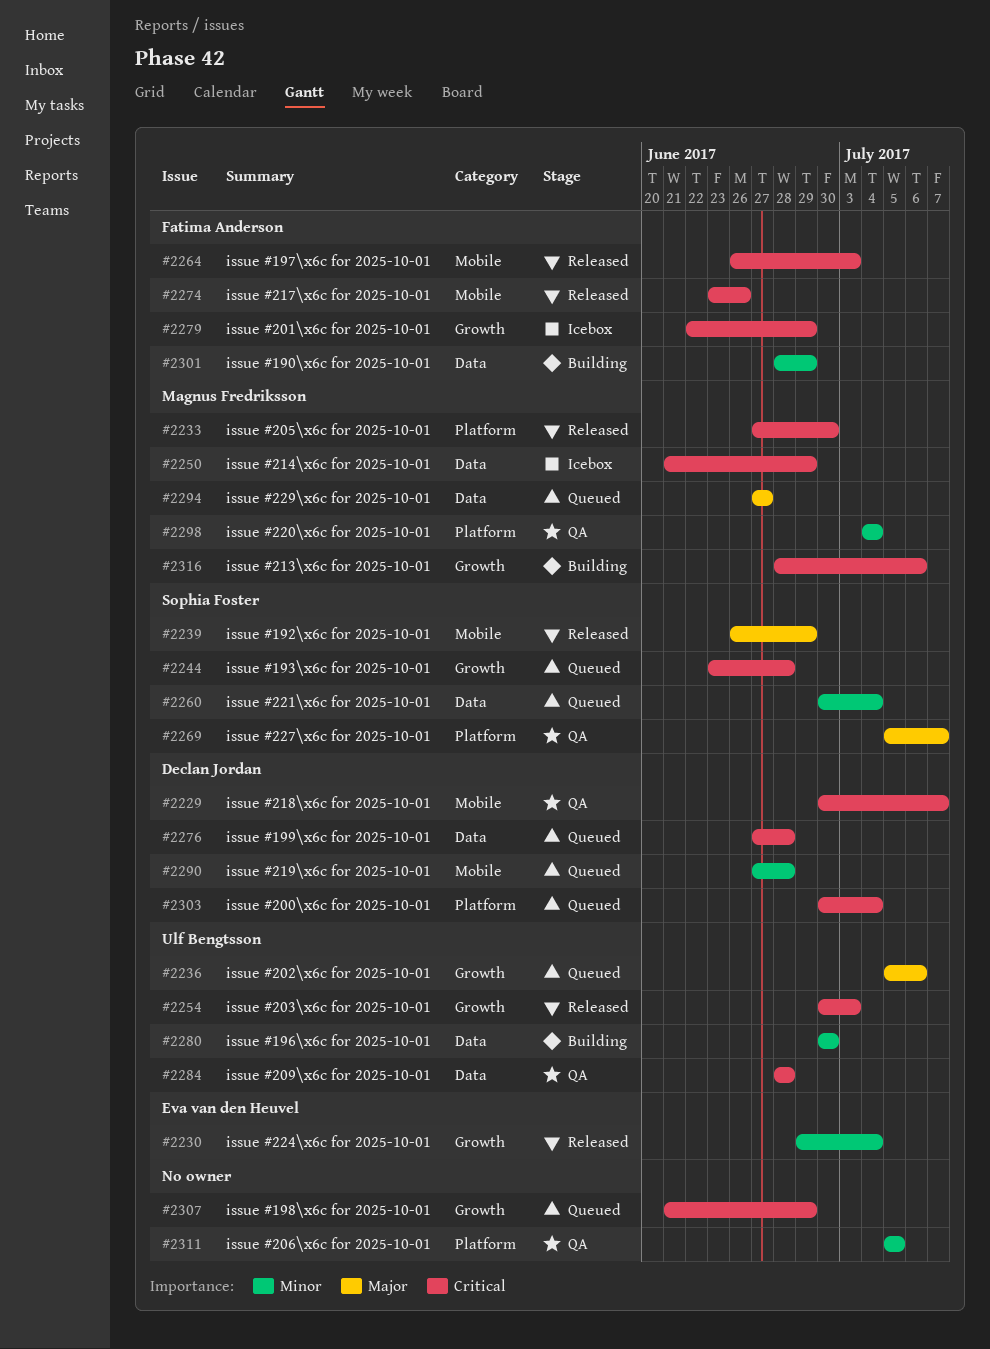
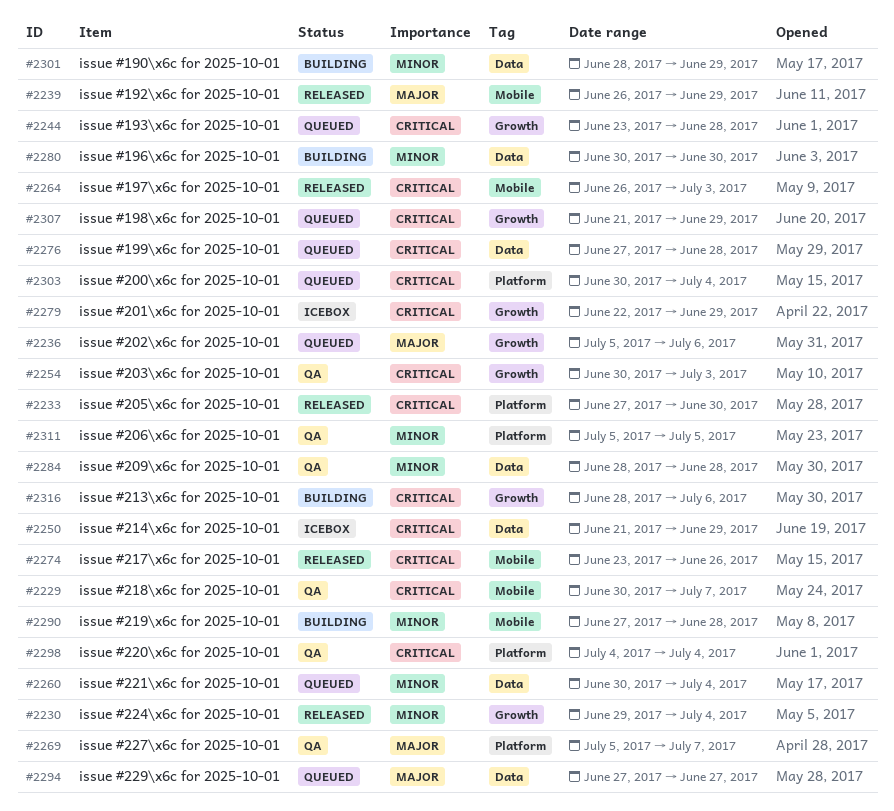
#2254, status: Released -> QA
#2284, priority: Critical -> Minor
#2290, status: Queued -> Building
#2298, priority: Minor -> Critical

